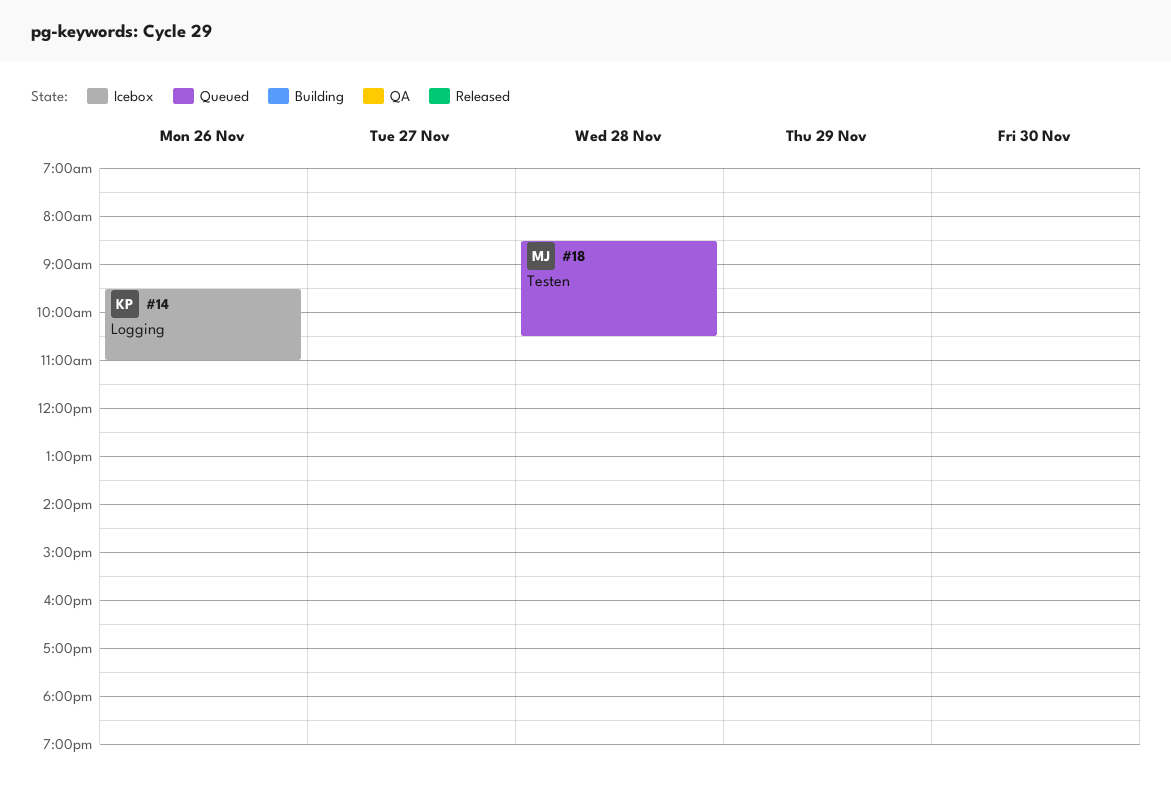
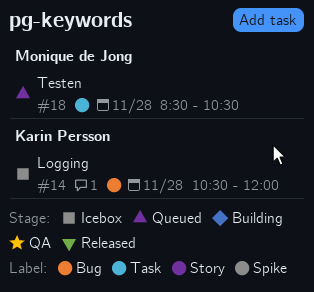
#14, day: Nov 26 -> Nov 28
#14, begins: 09:30 -> 10:30
#14, ends: 11:00 -> 12:00

